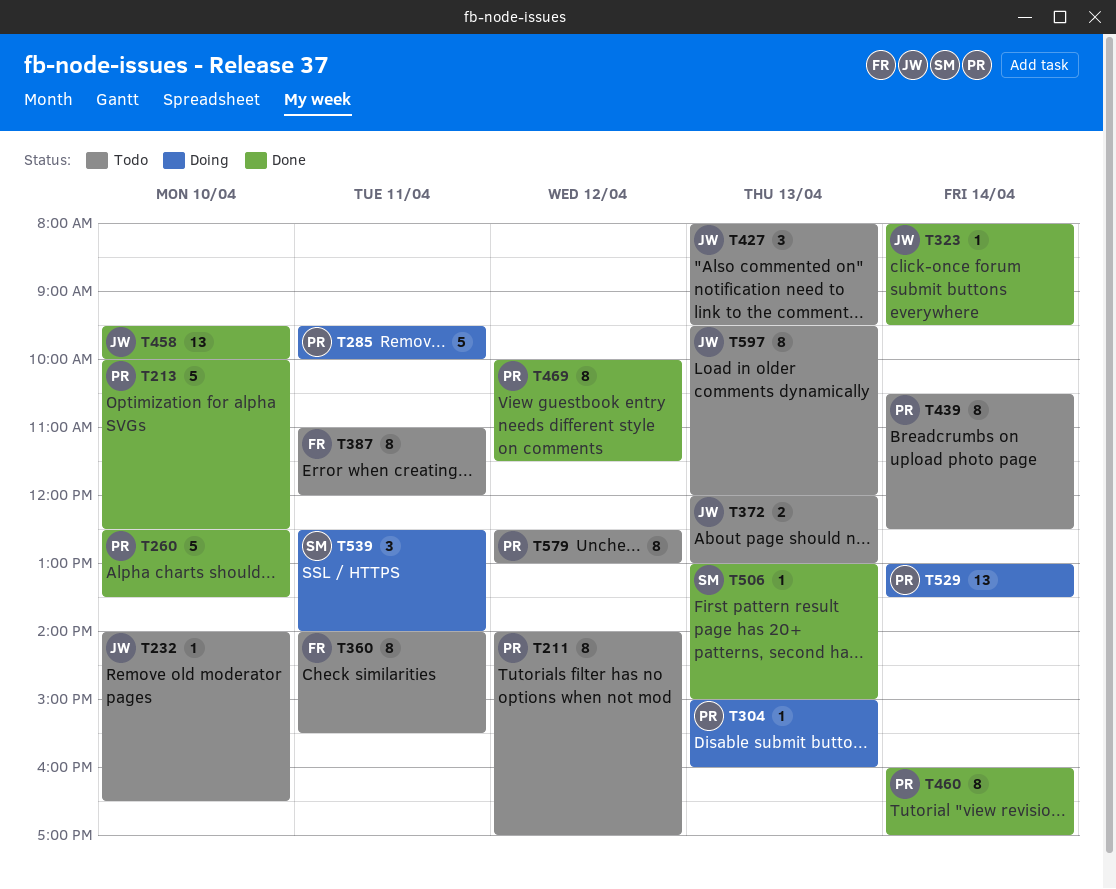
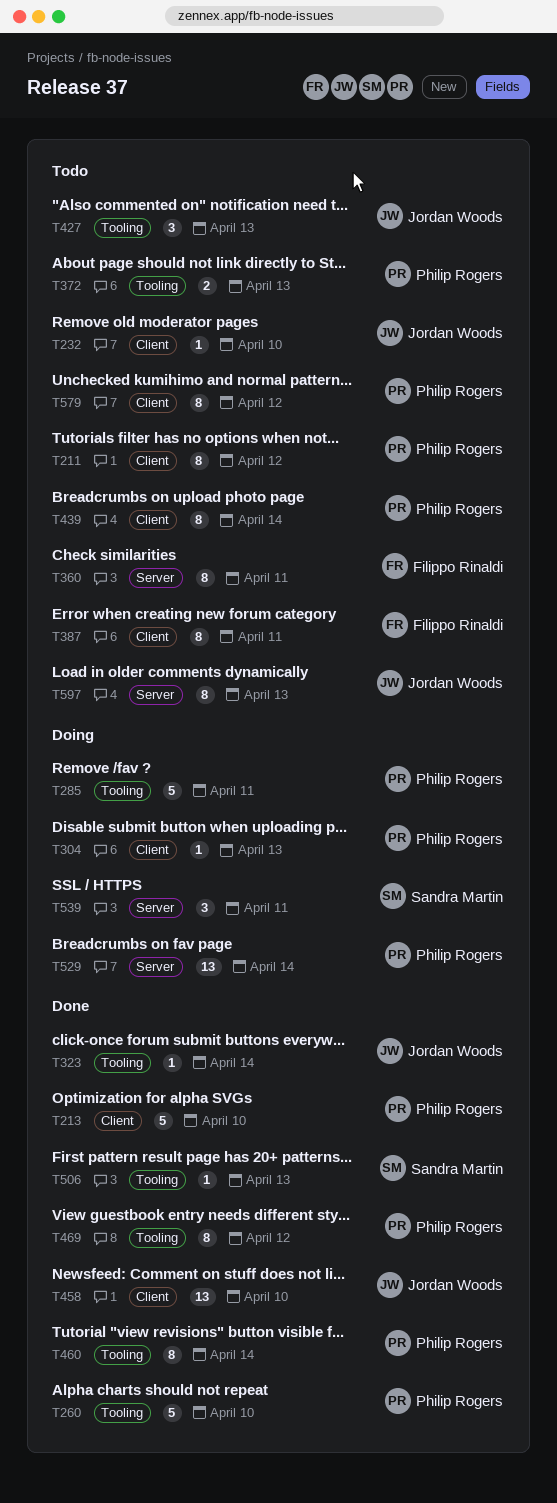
T372, owner: Jordan Woods -> Philip Rogers

